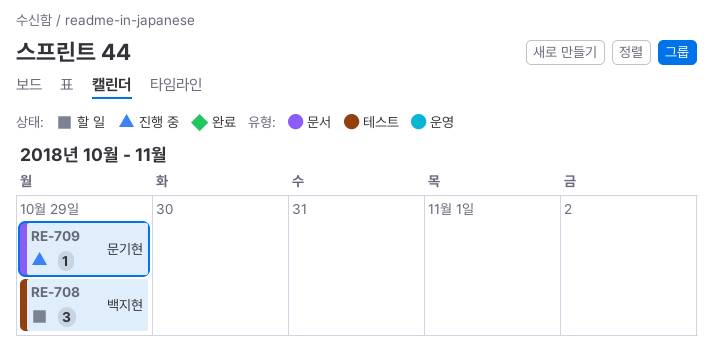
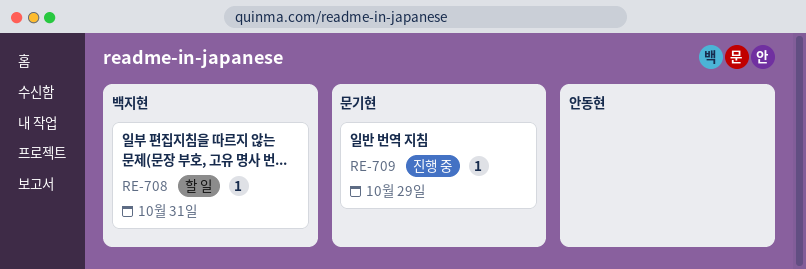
RE-708, estimate: 3 -> 1
RE-708, due: Oct 29 -> Oct 31

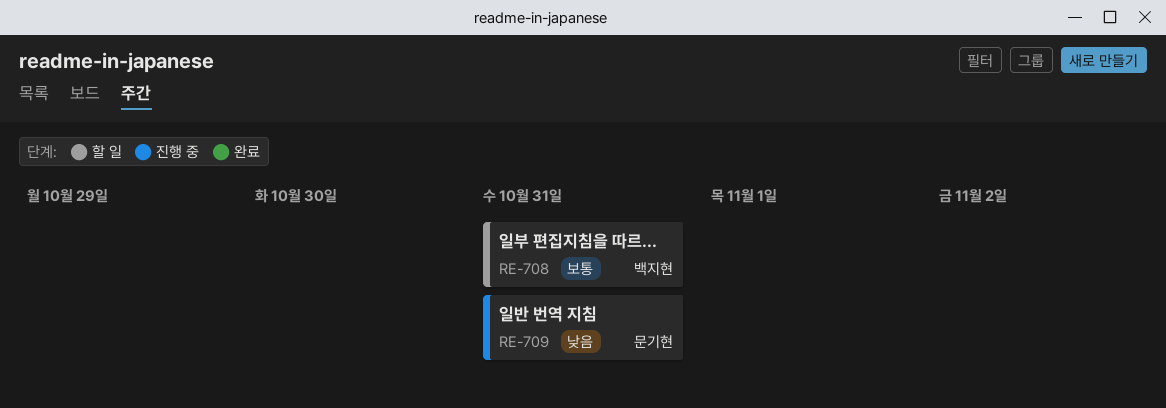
RE-709, due: Oct 29 -> Oct 31

